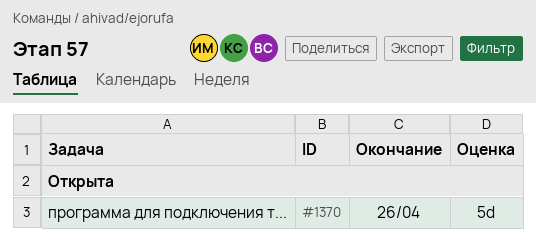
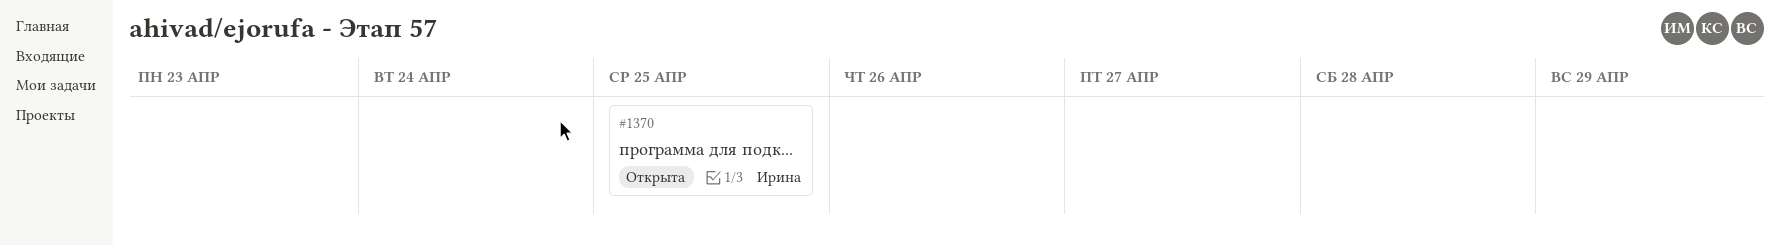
#1370, due: Apr 26 -> Apr 25

